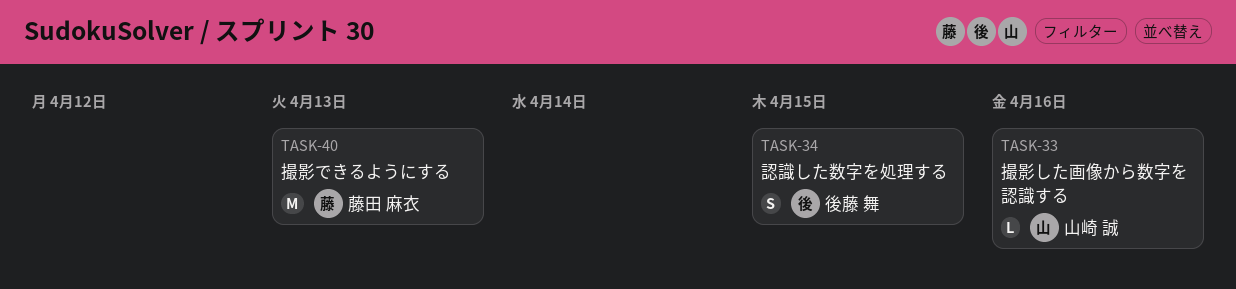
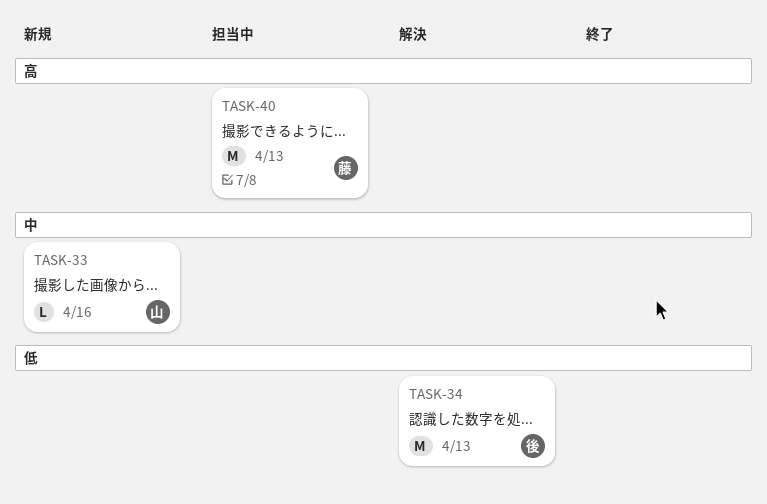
TASK-34, estimate: S -> M
TASK-34, due: Apr 15 -> Apr 13

